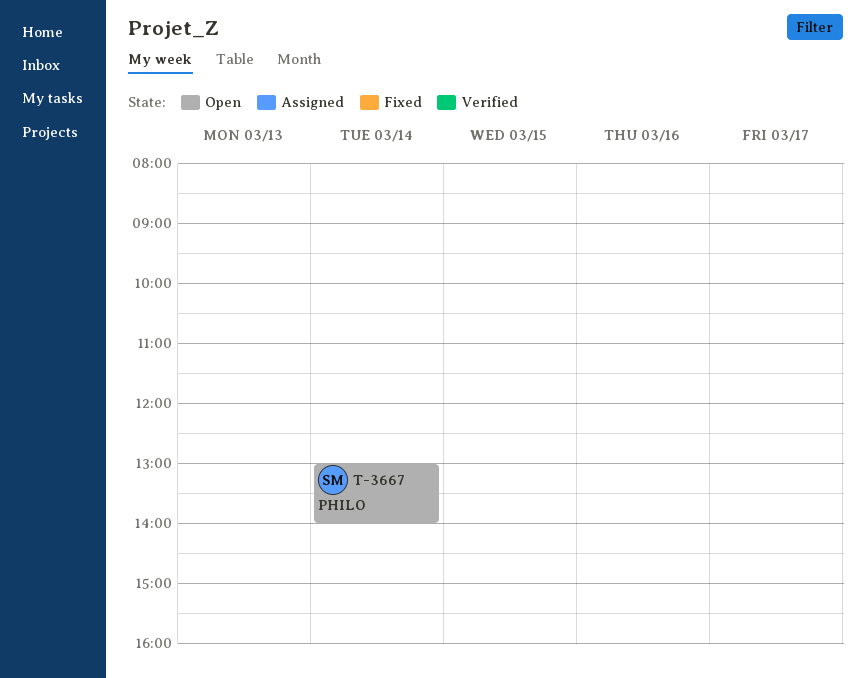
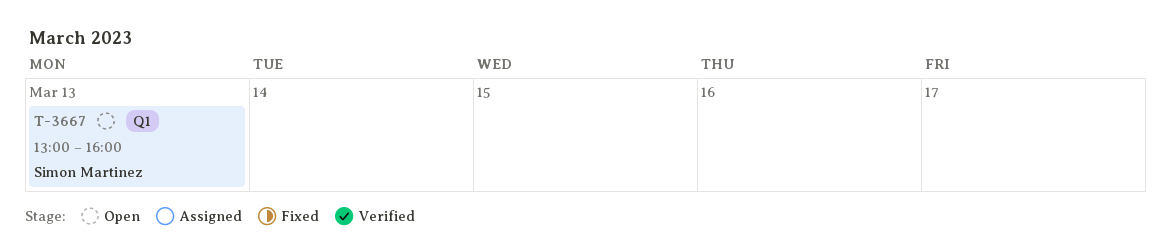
T-3667, day: Mar 14 -> Mar 13
T-3667, ends: 14:00 -> 16:00

